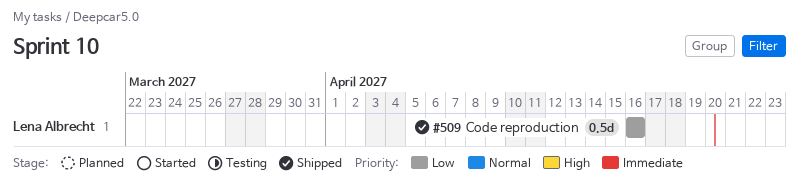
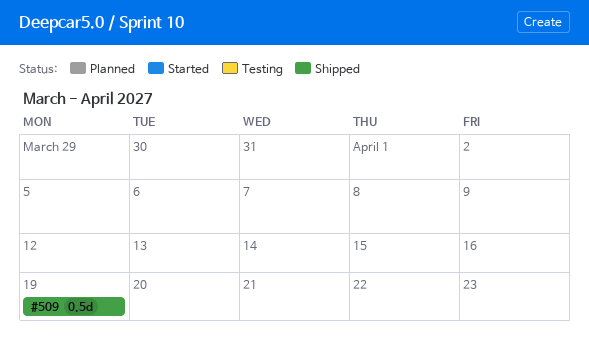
#509, start: Apr 16 -> Apr 19
#509, due: Apr 16 -> Apr 19

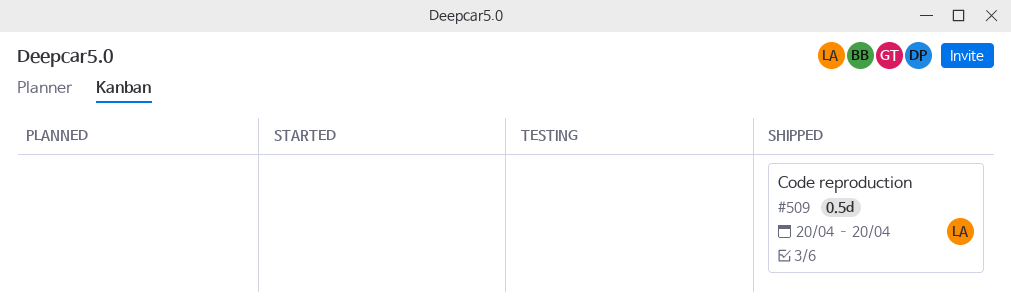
#509, start: Apr 19 -> Apr 20
#509, due: Apr 19 -> Apr 20

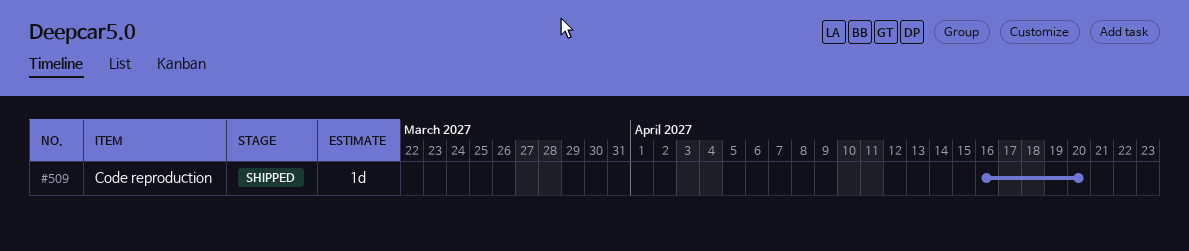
#509, estimate: 0.5d -> 1d
#509, start: Apr 20 -> Apr 16

